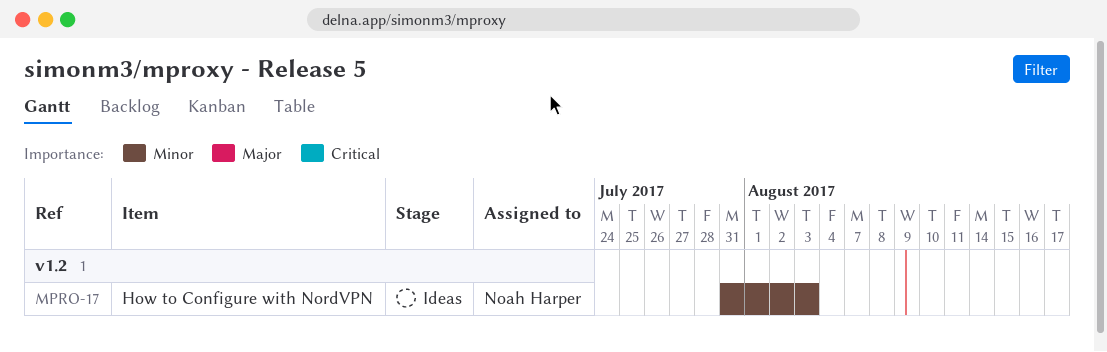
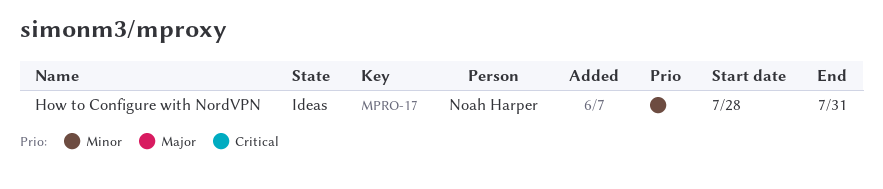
MPRO-17, start: Jul 31 -> Jul 28
MPRO-17, due: Aug 3 -> Jul 31

